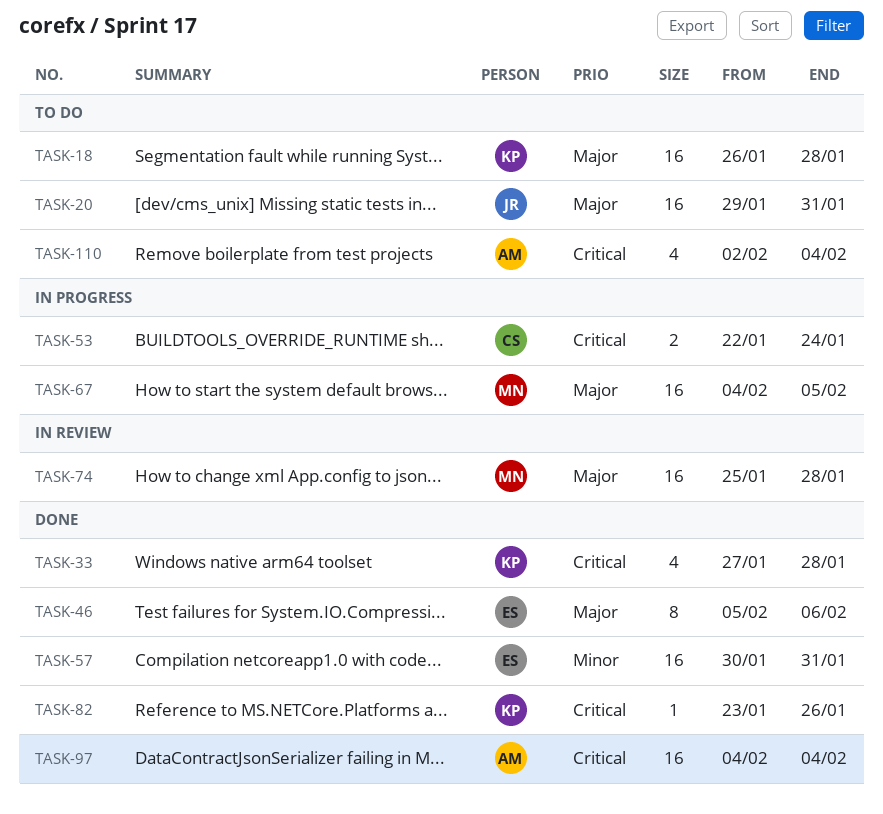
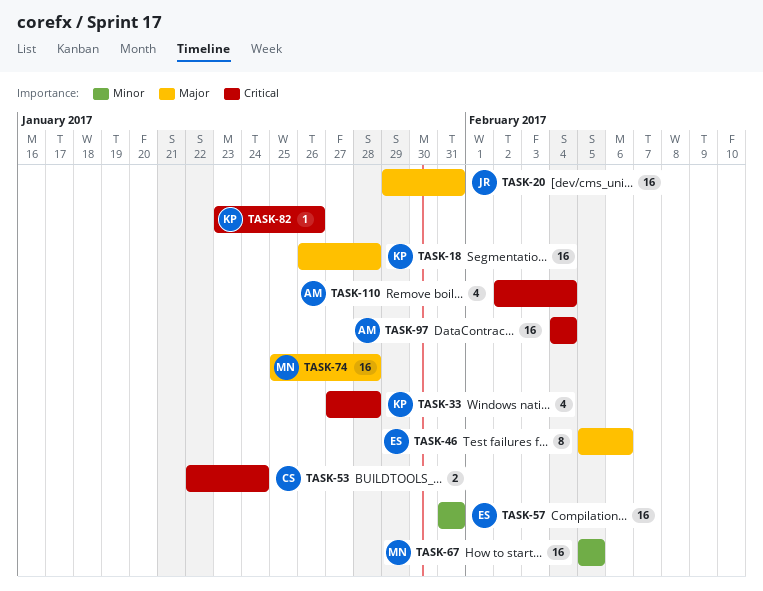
TASK-57, start: Jan 30 -> Jan 31
TASK-67, priority: Major -> Minor
TASK-67, start: Feb 4 -> Feb 5

